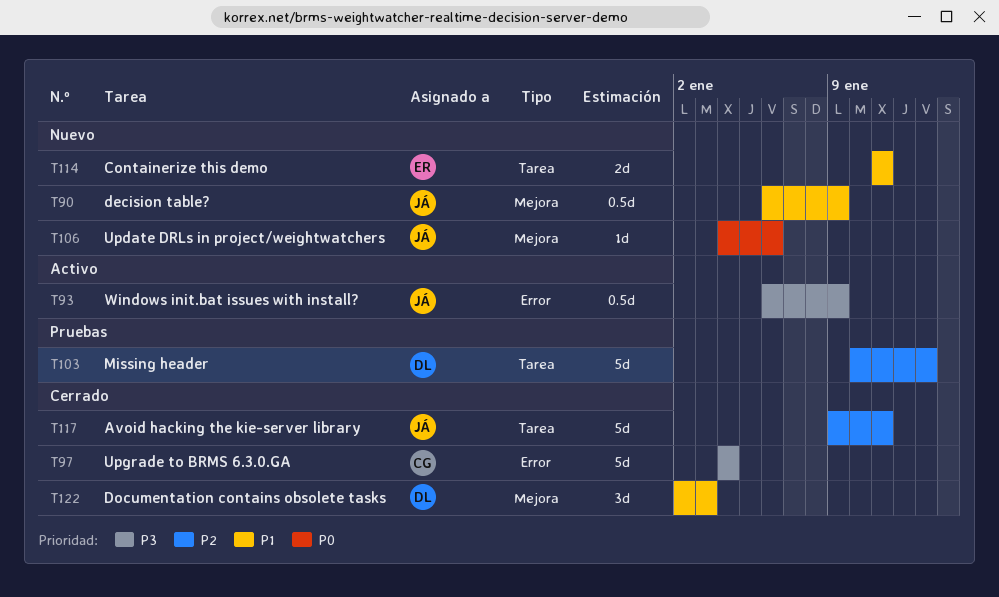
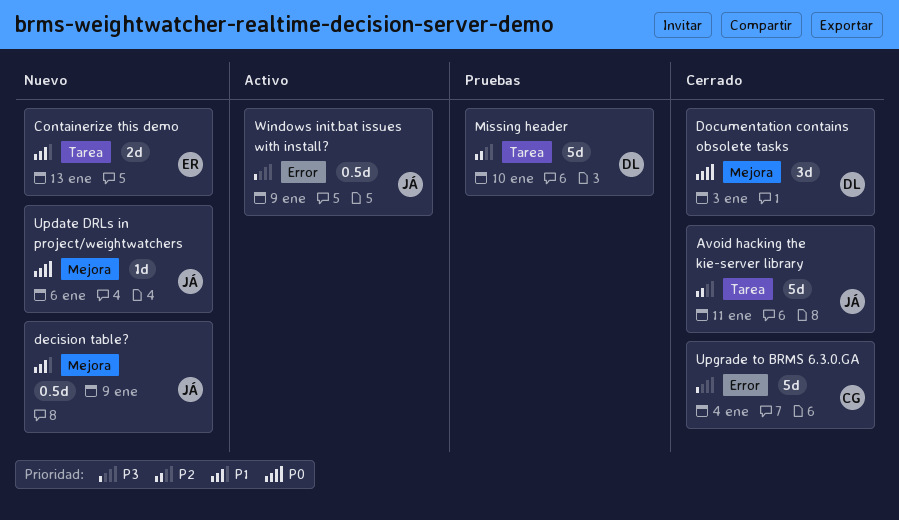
Containerize this demo, due: Jan 11 -> Jan 13
Documentation contains obsolete tasks, priority: P1 -> P0
Missing header, due: Jan 13 -> Jan 10

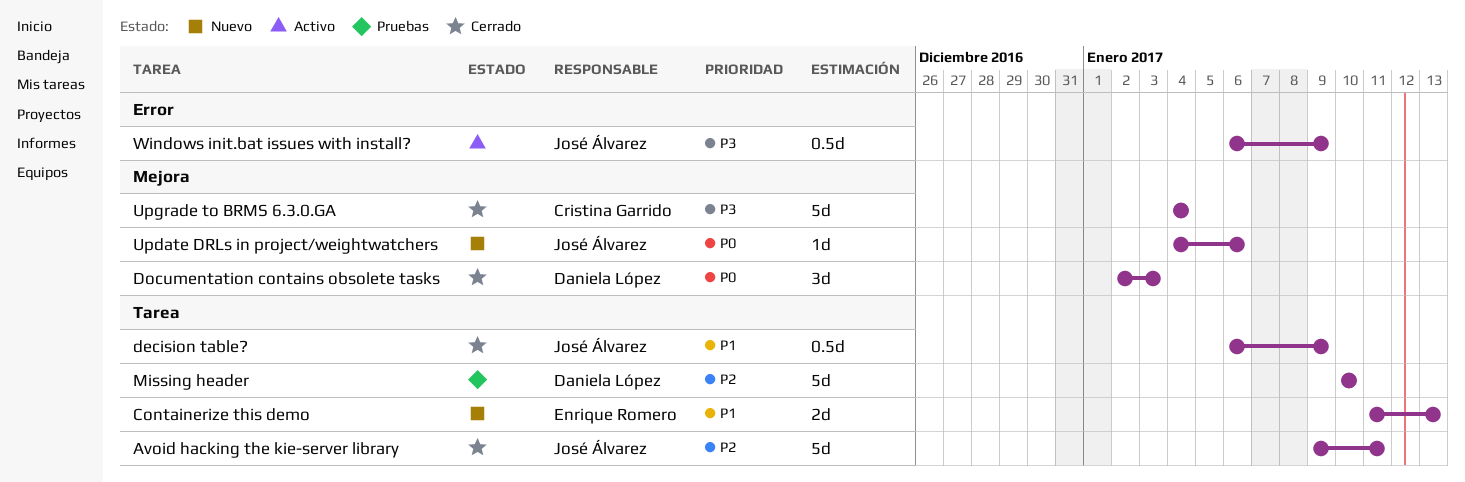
decision table?, status: Nuevo -> Cerrado
decision table?, label: Mejora -> Tarea
Upgrade to BRMS 6.3.0.GA, label: Error -> Mejora

